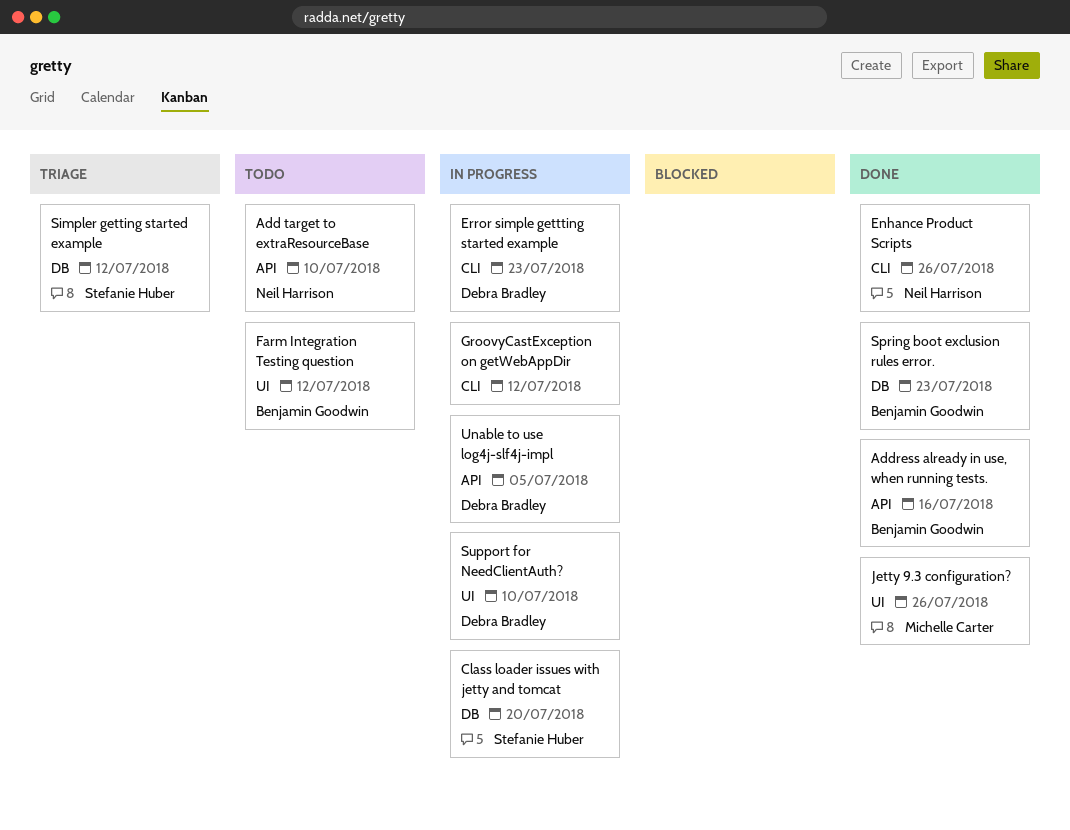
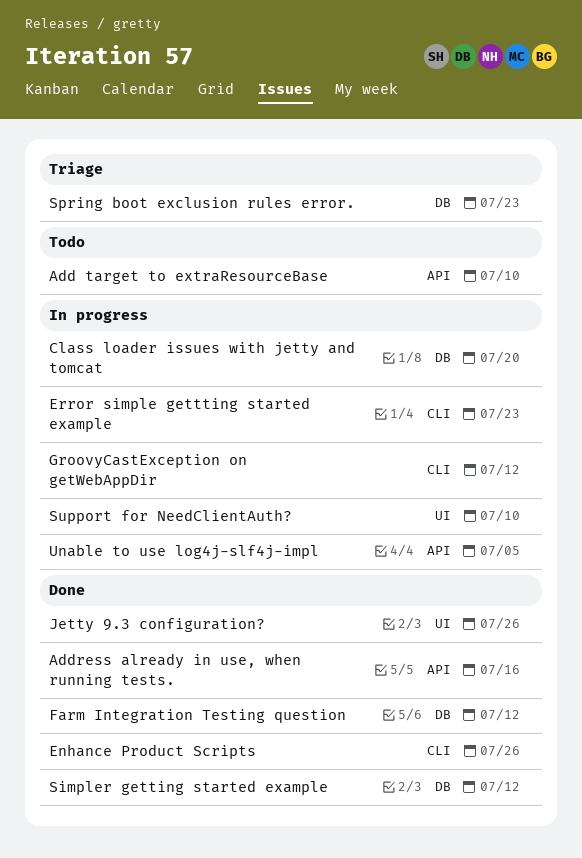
Farm Integration Testing question, status: Todo -> Done
Farm Integration Testing question, label: UI -> DB
Simpler getting started example, status: Triage -> Done
Spring boot exclusion rules error., status: Done -> Triage

